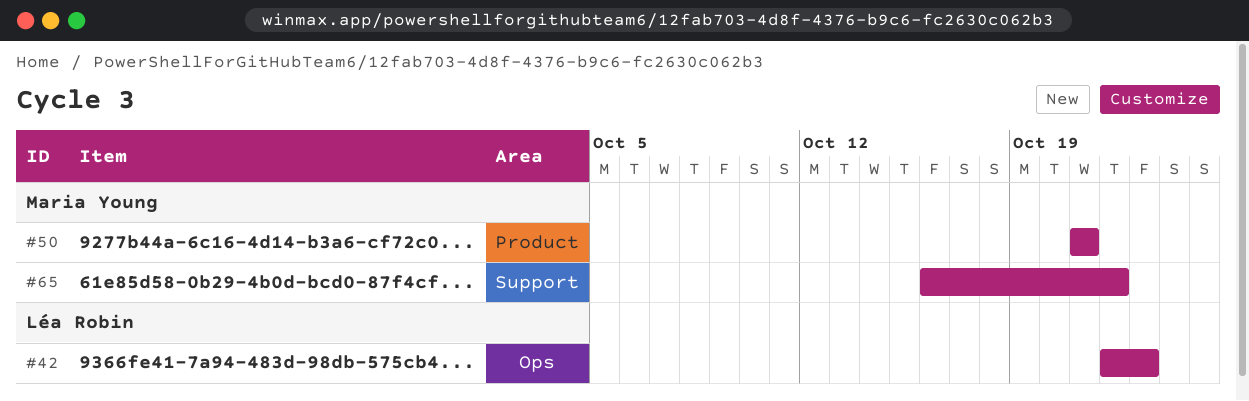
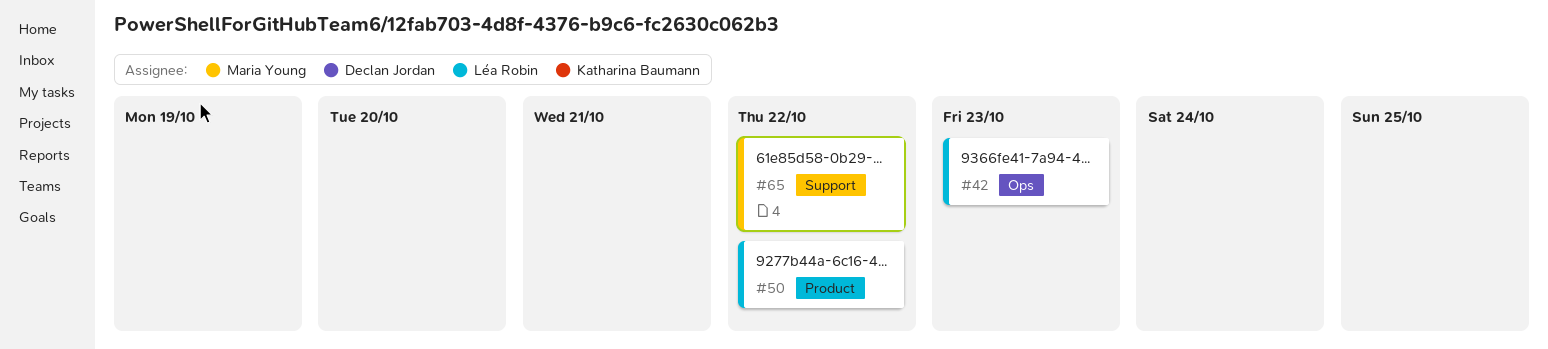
#50, owner: Maria Young -> Léa Robin
#50, due: Oct 21 -> Oct 22

